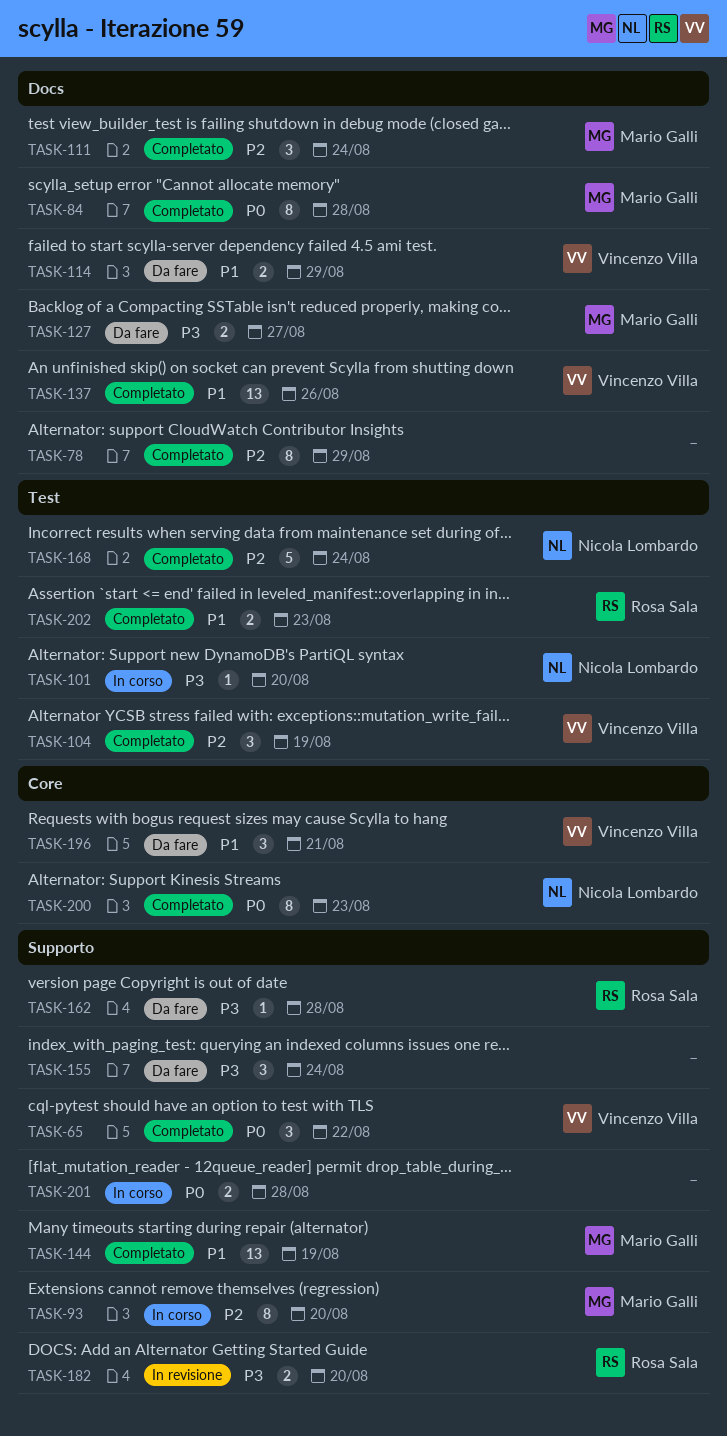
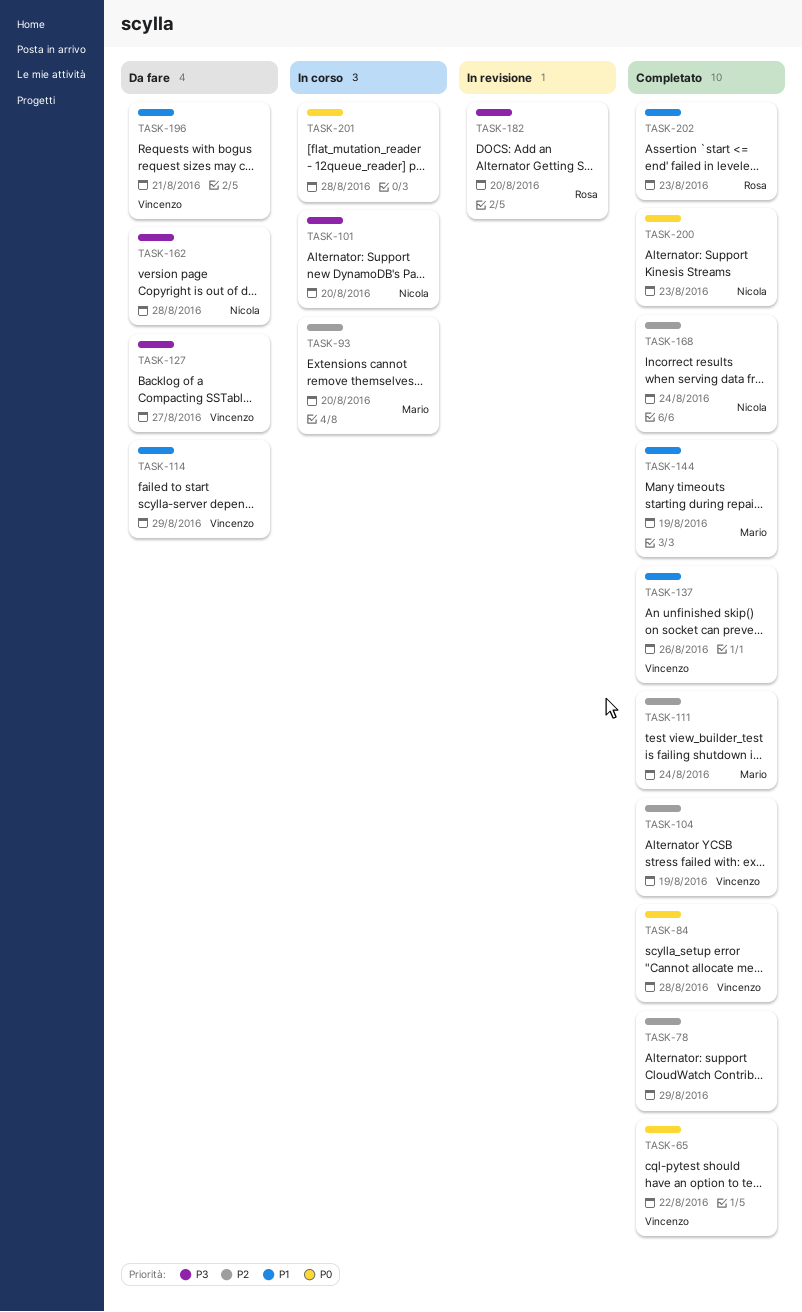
TASK-84, owner: Mario Galli -> Vincenzo Villa
TASK-127, owner: Mario Galli -> Vincenzo Villa
TASK-155: present -> none
TASK-162, owner: Rosa Sala -> Nicola Lombardo

